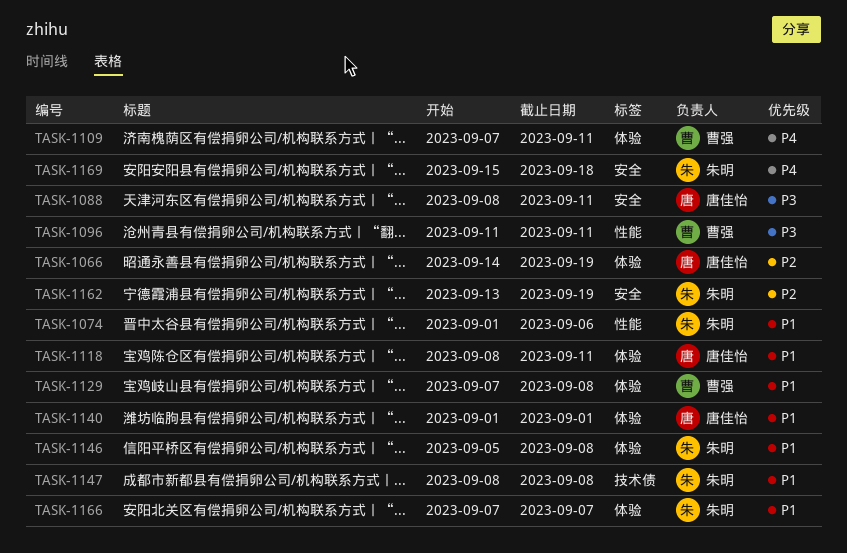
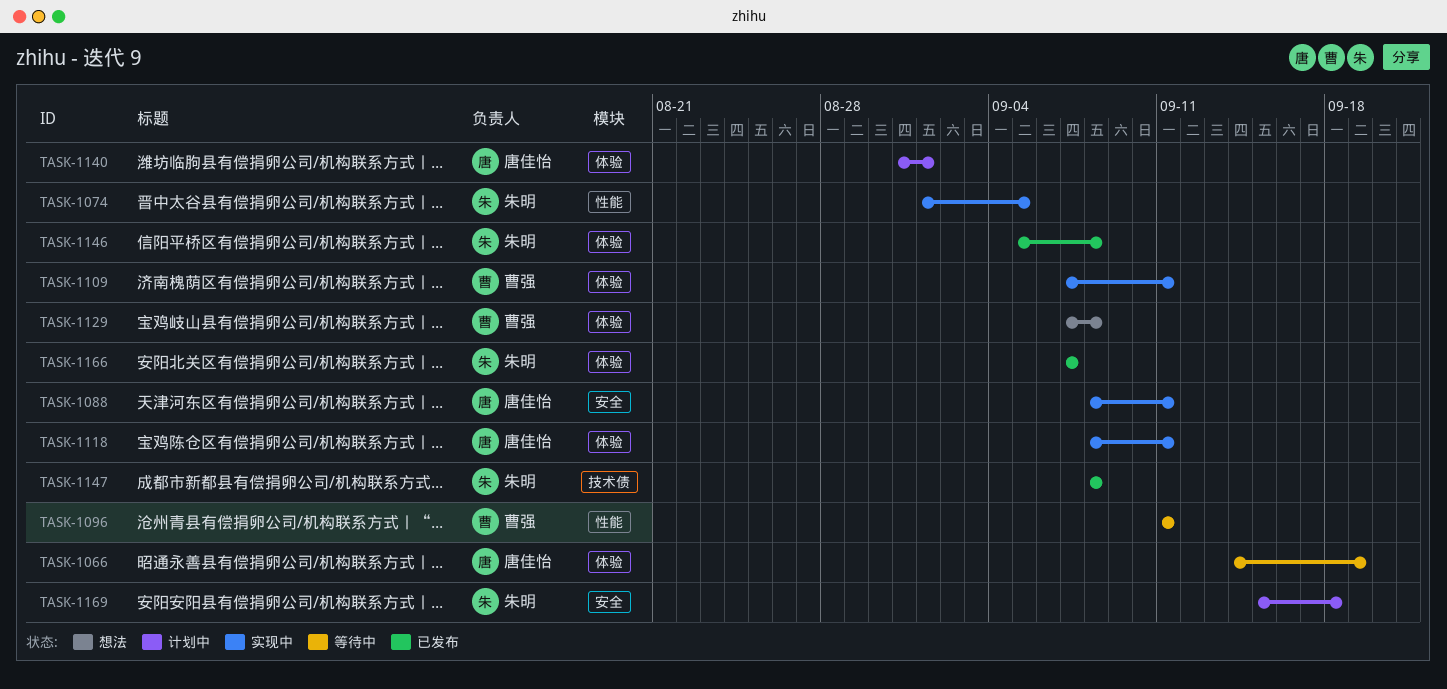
TASK-1074, due: Sep 6 -> Sep 5
TASK-1140, start: Sep 1 -> Aug 31
TASK-1162: present -> none

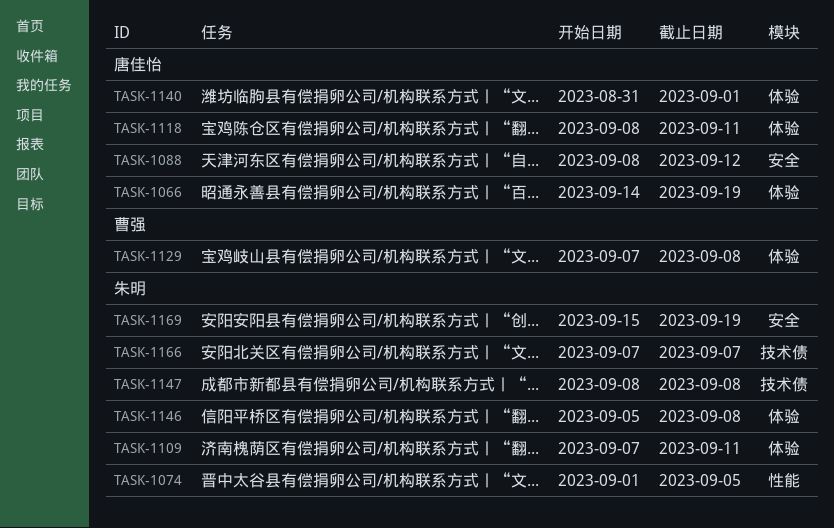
TASK-1088, due: Sep 11 -> Sep 12
TASK-1096: present -> none
TASK-1109, owner: 曹强 -> 朱明
TASK-1166, label: 体验 -> 技术债
TASK-1169, due: Sep 18 -> Sep 19

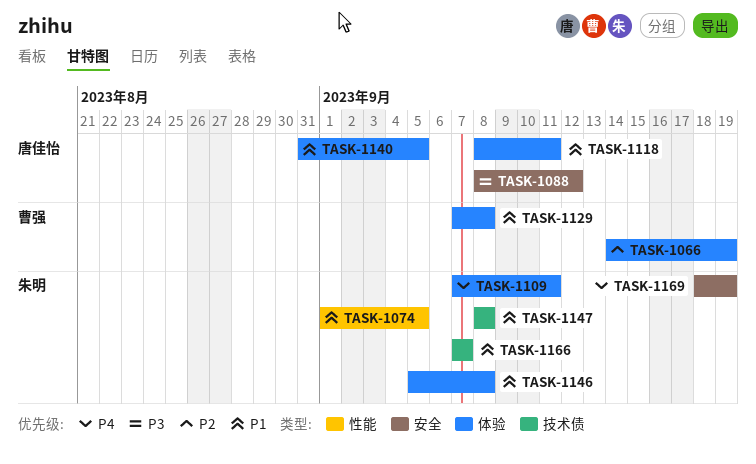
TASK-1066, owner: 唐佳怡 -> 曹强
TASK-1140, due: Sep 1 -> Sep 5
TASK-1169, start: Sep 15 -> Sep 18

